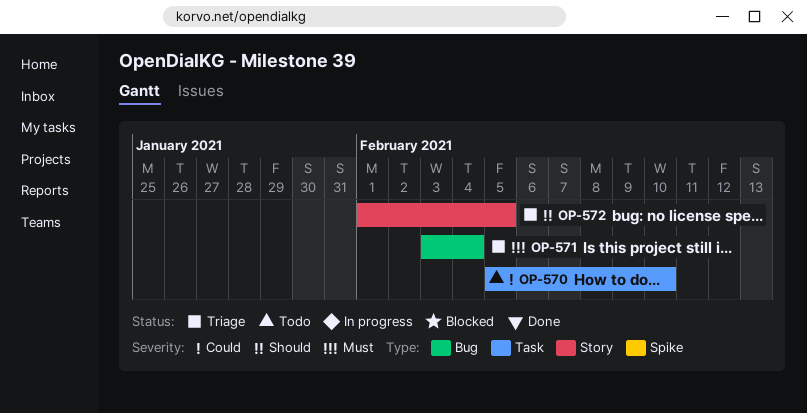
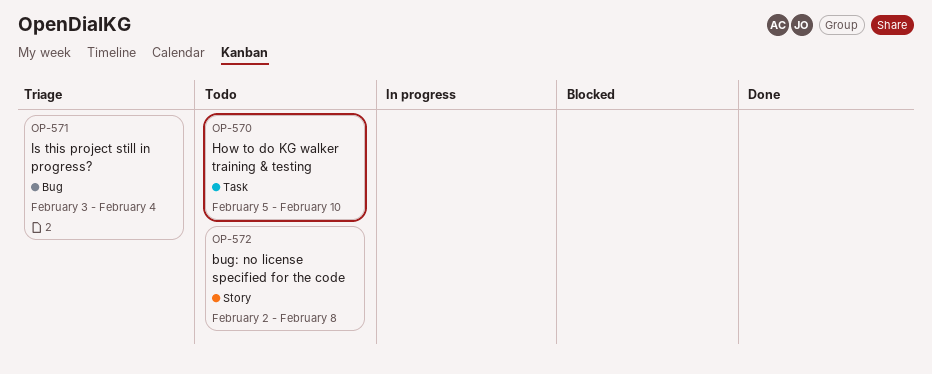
OP-572, status: Triage -> Todo
OP-572, start: Feb 1 -> Feb 2
OP-572, due: Feb 5 -> Feb 8

